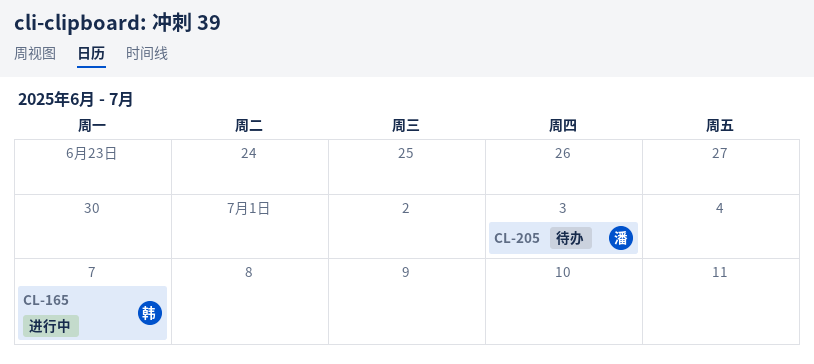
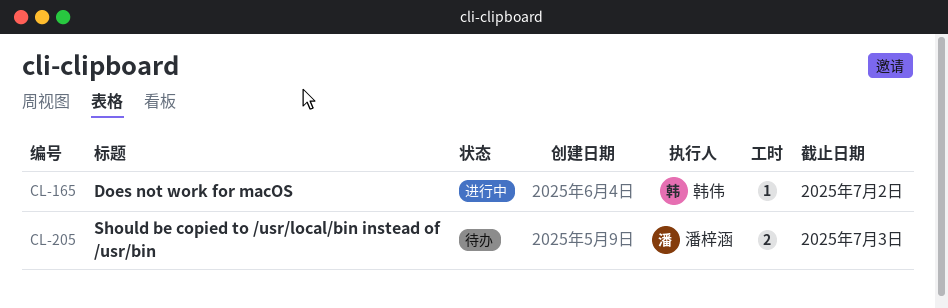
CL-165, due: Jul 7 -> Jul 2

